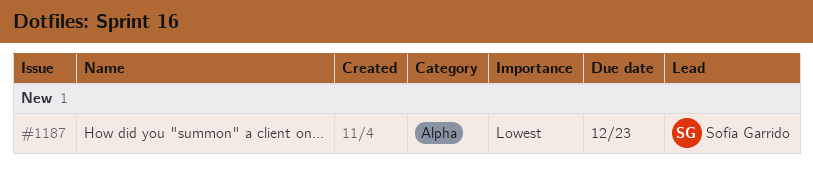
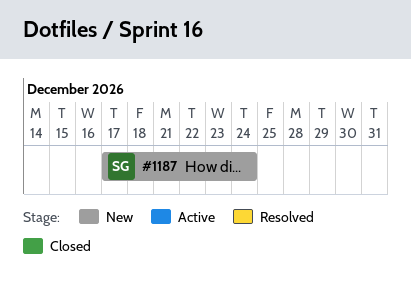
#1187, due: Dec 23 -> Dec 24

